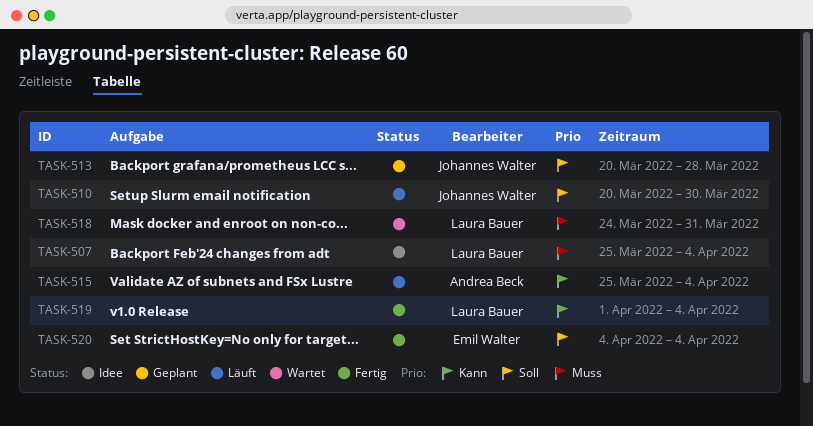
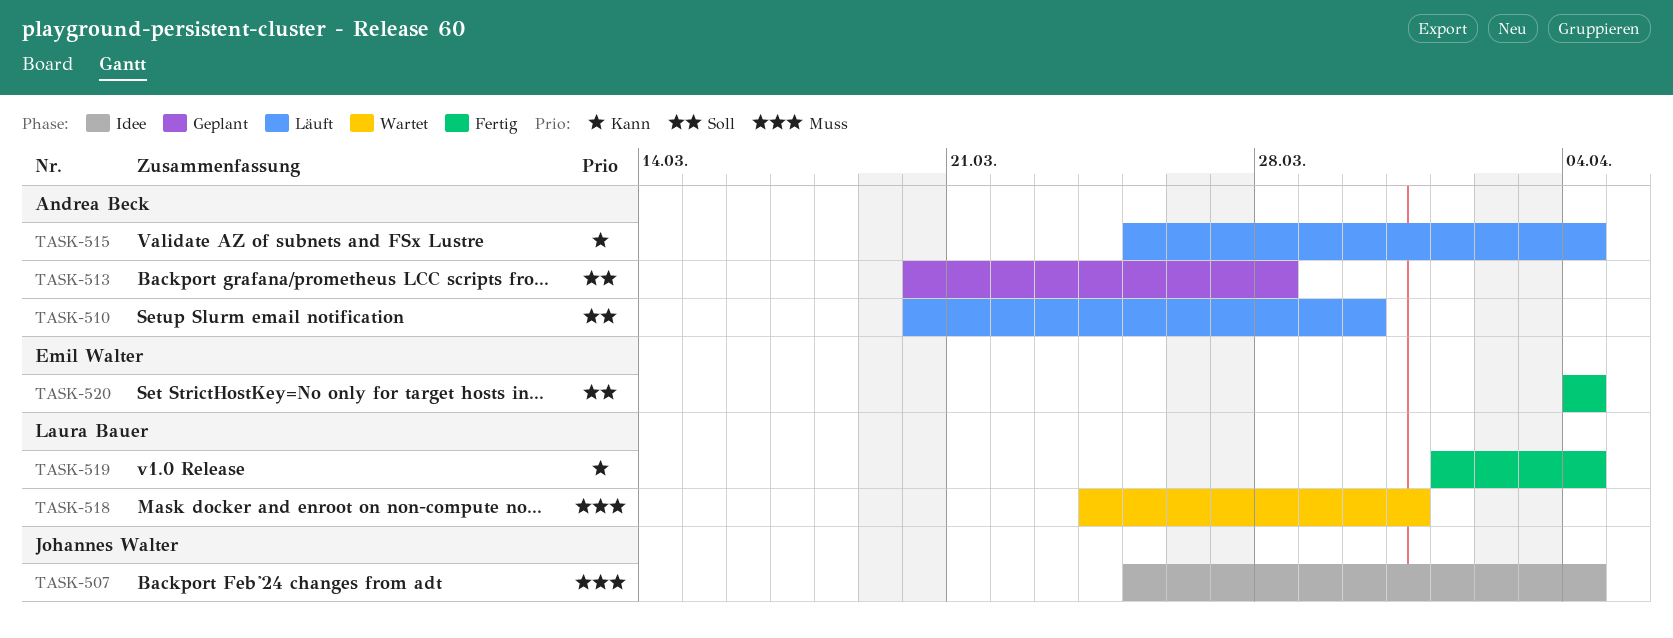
TASK-507, owner: Laura Bauer -> Johannes Walter
TASK-510, owner: Johannes Walter -> Andrea Beck
TASK-513, owner: Johannes Walter -> Andrea Beck

